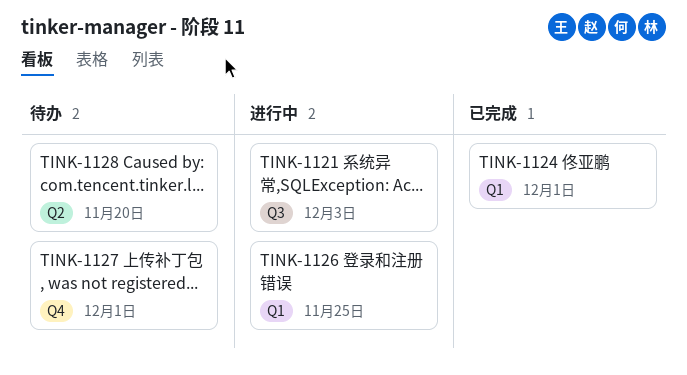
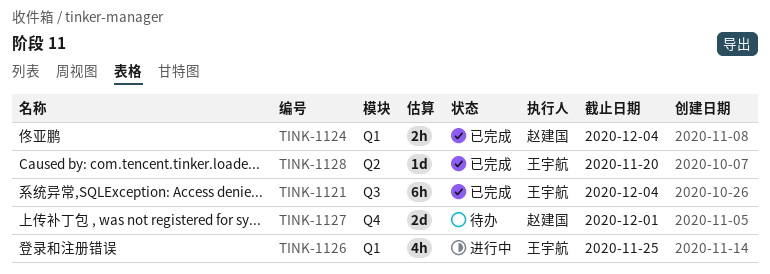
TINK-1121, status: 进行中 -> 已完成
TINK-1121, due: Dec 3 -> Dec 4
TINK-1124, due: Dec 1 -> Dec 4
TINK-1128, status: 待办 -> 已完成

